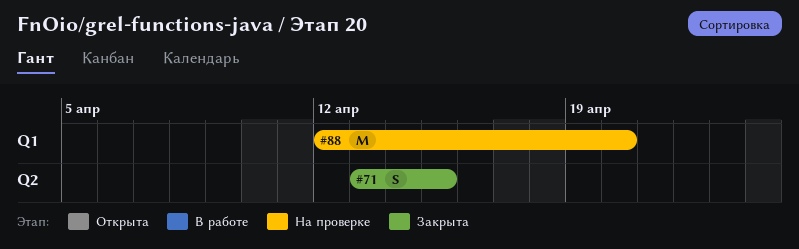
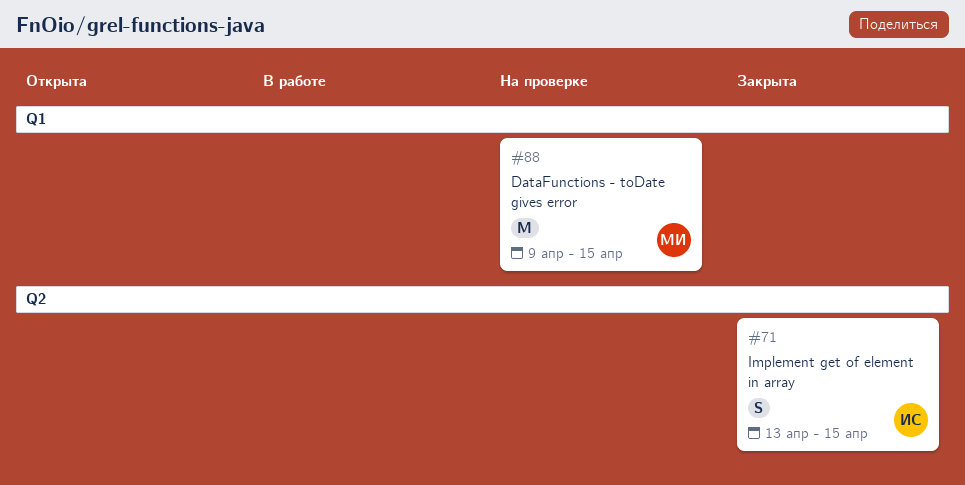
#88, start: Apr 12 -> Apr 9
#88, due: Apr 20 -> Apr 15

